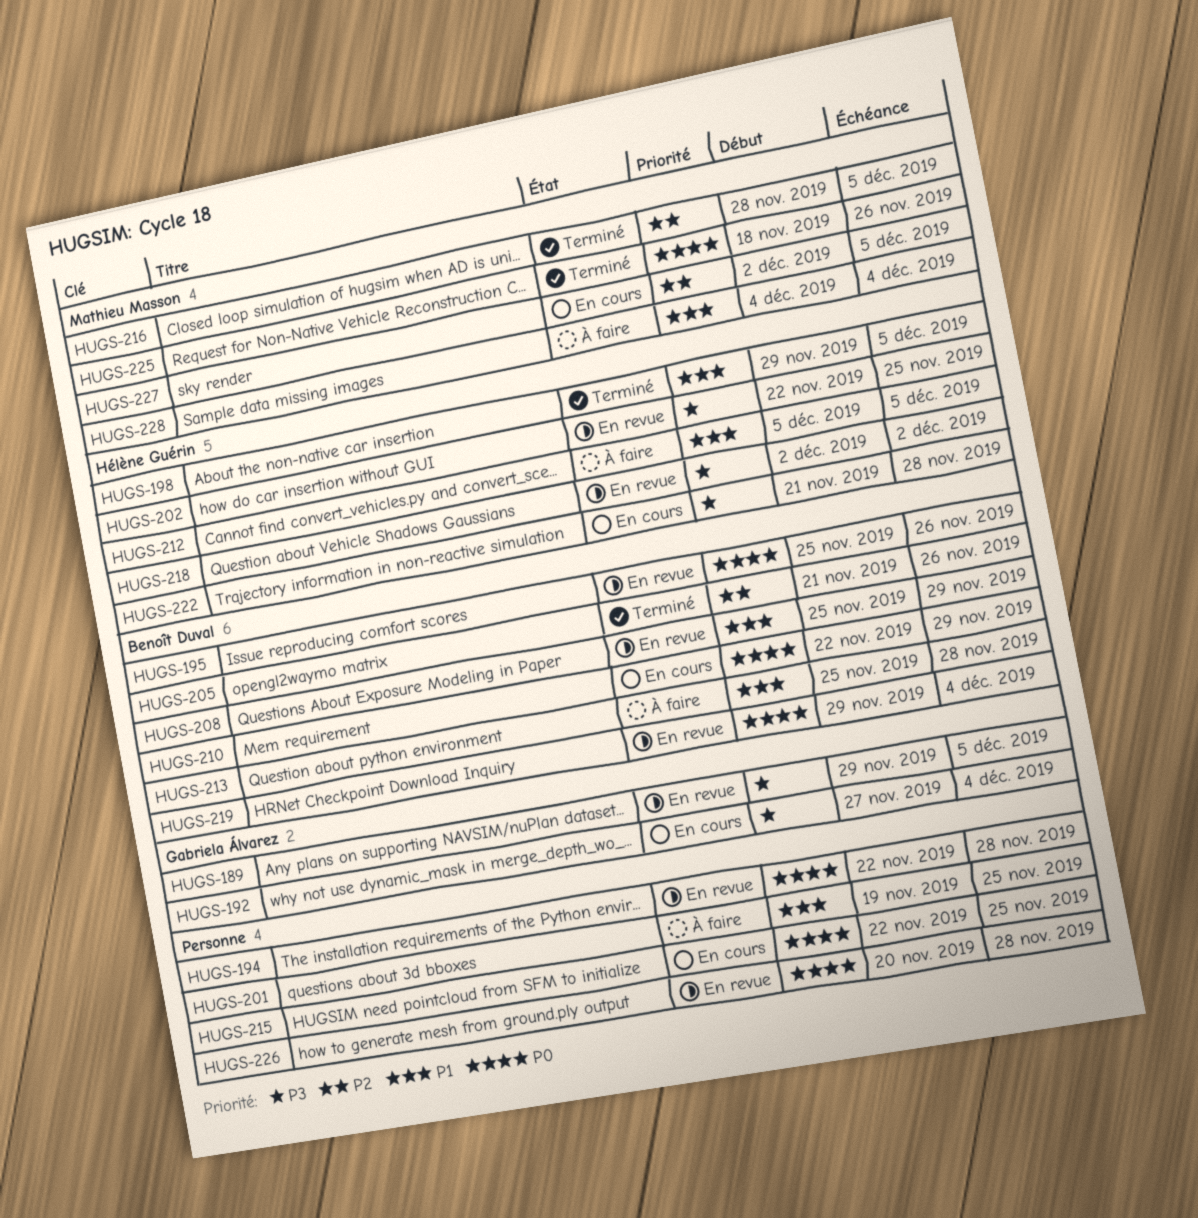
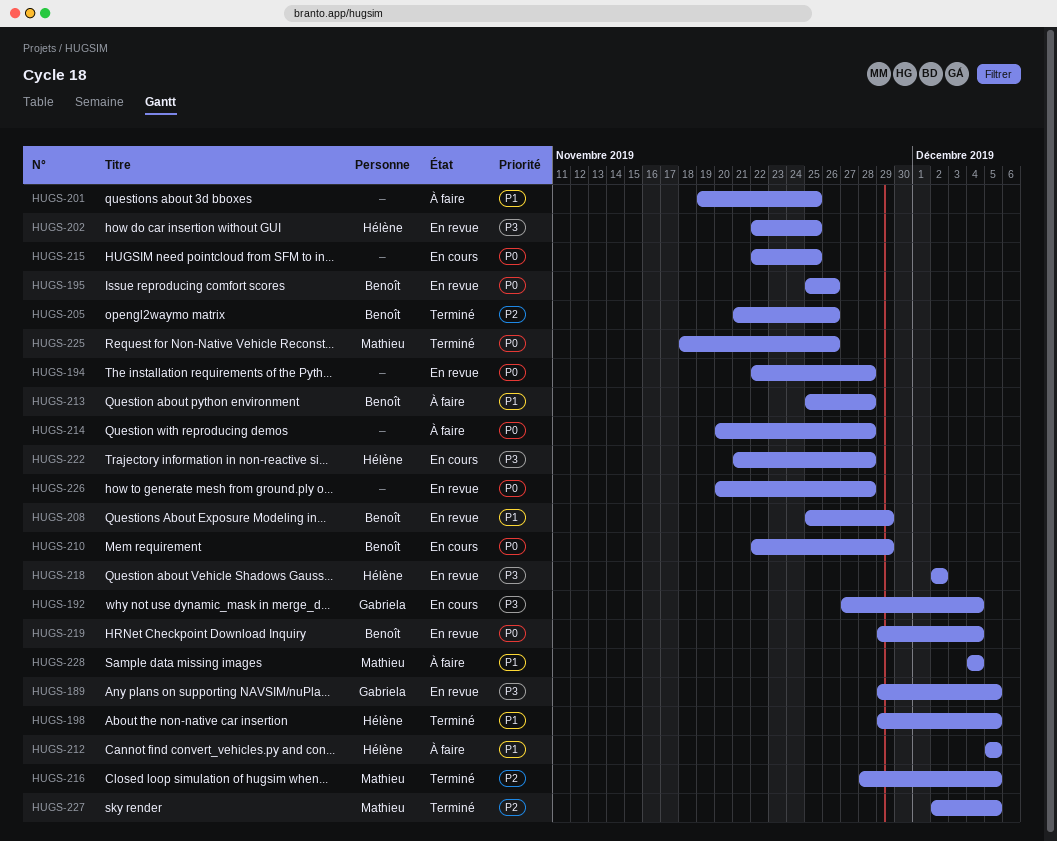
HUGS-214: none -> present
HUGS-227, status: En cours -> Terminé

